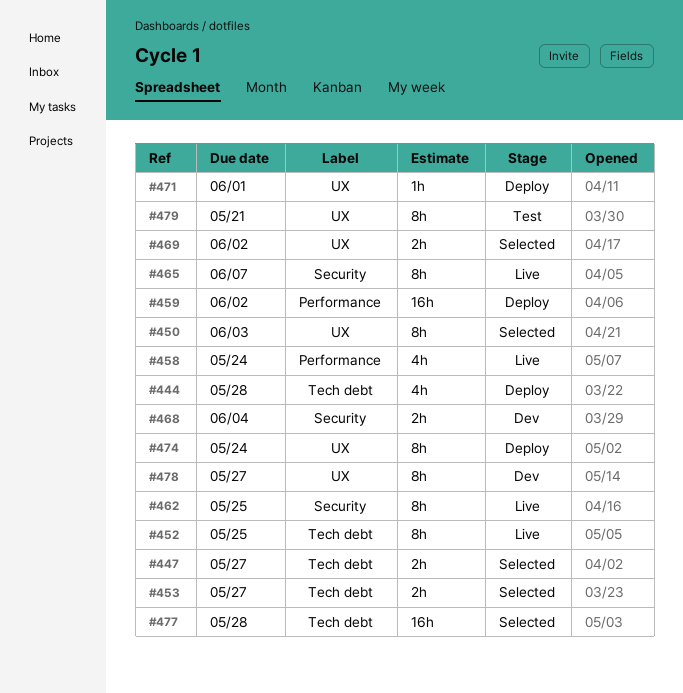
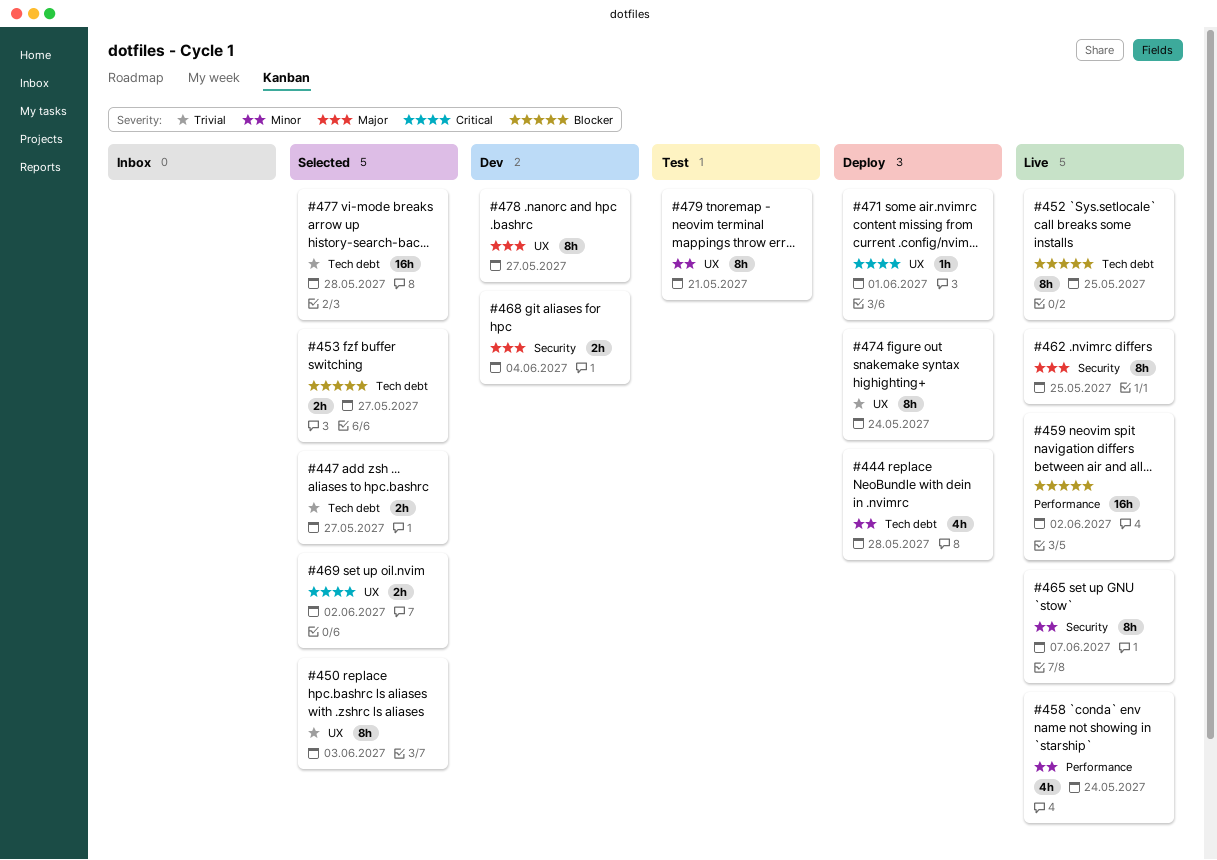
#459, status: Deploy -> Live

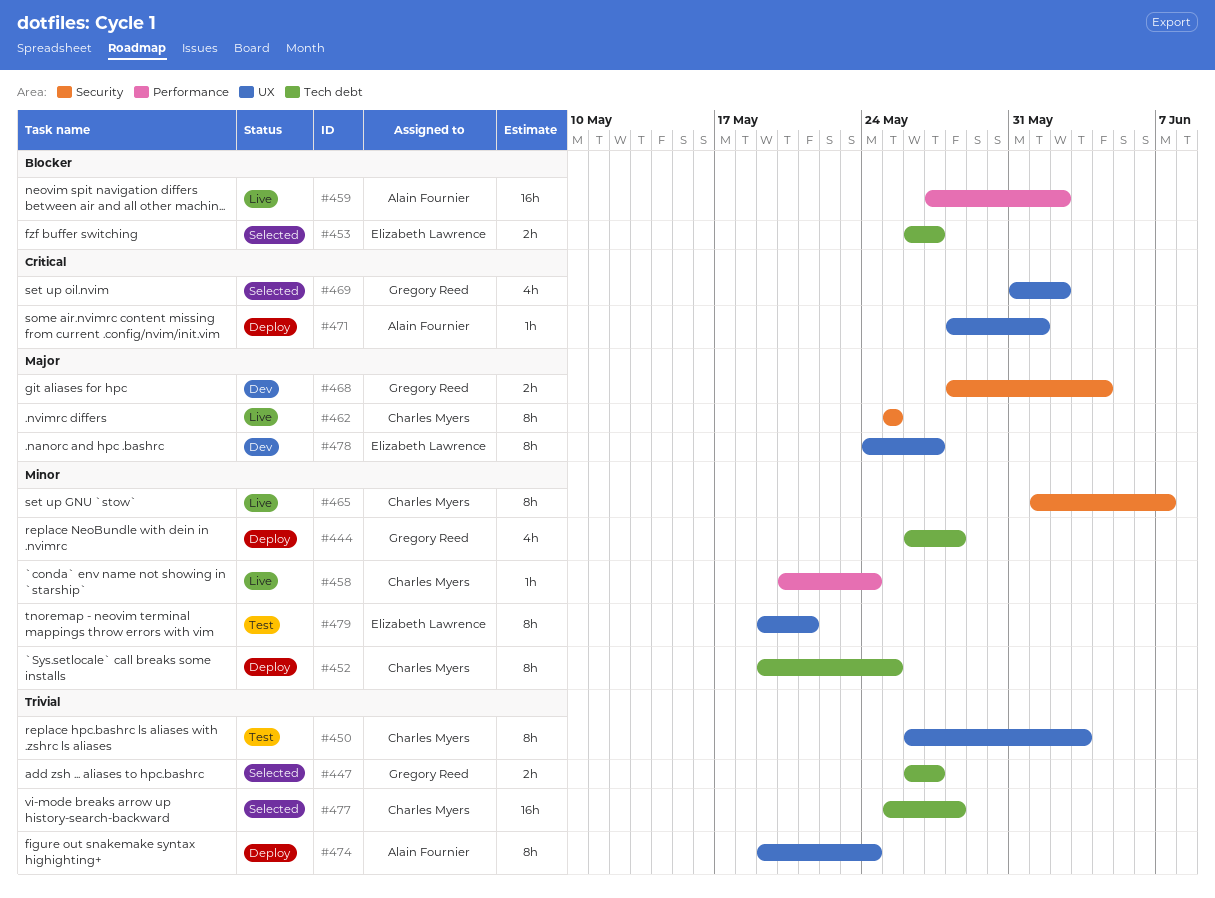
#450, status: Selected -> Test
#452, status: Live -> Deploy
#452, priority: Blocker -> Minor
#458, estimate: 4h -> 1h
#469, estimate: 2h -> 4h

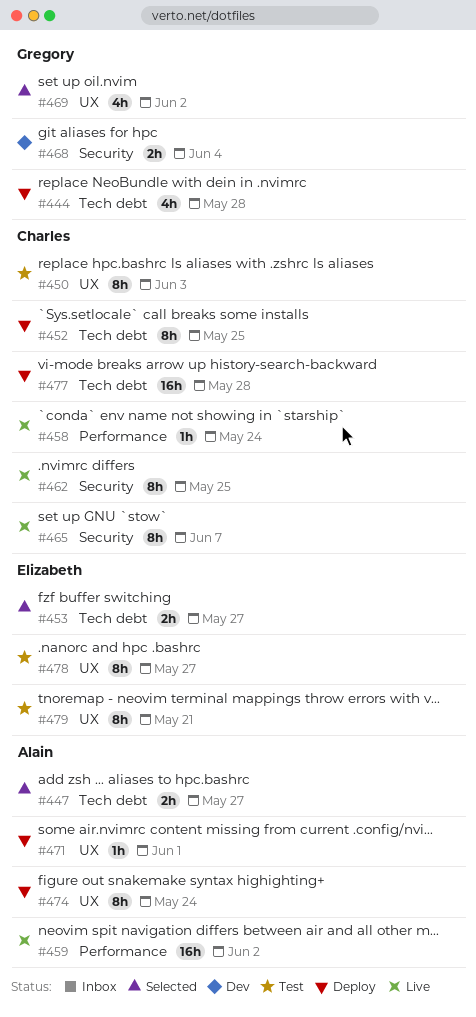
#447, owner: Gregory Reed -> Alain Fournier
#477, status: Selected -> Deploy
#478, status: Dev -> Test

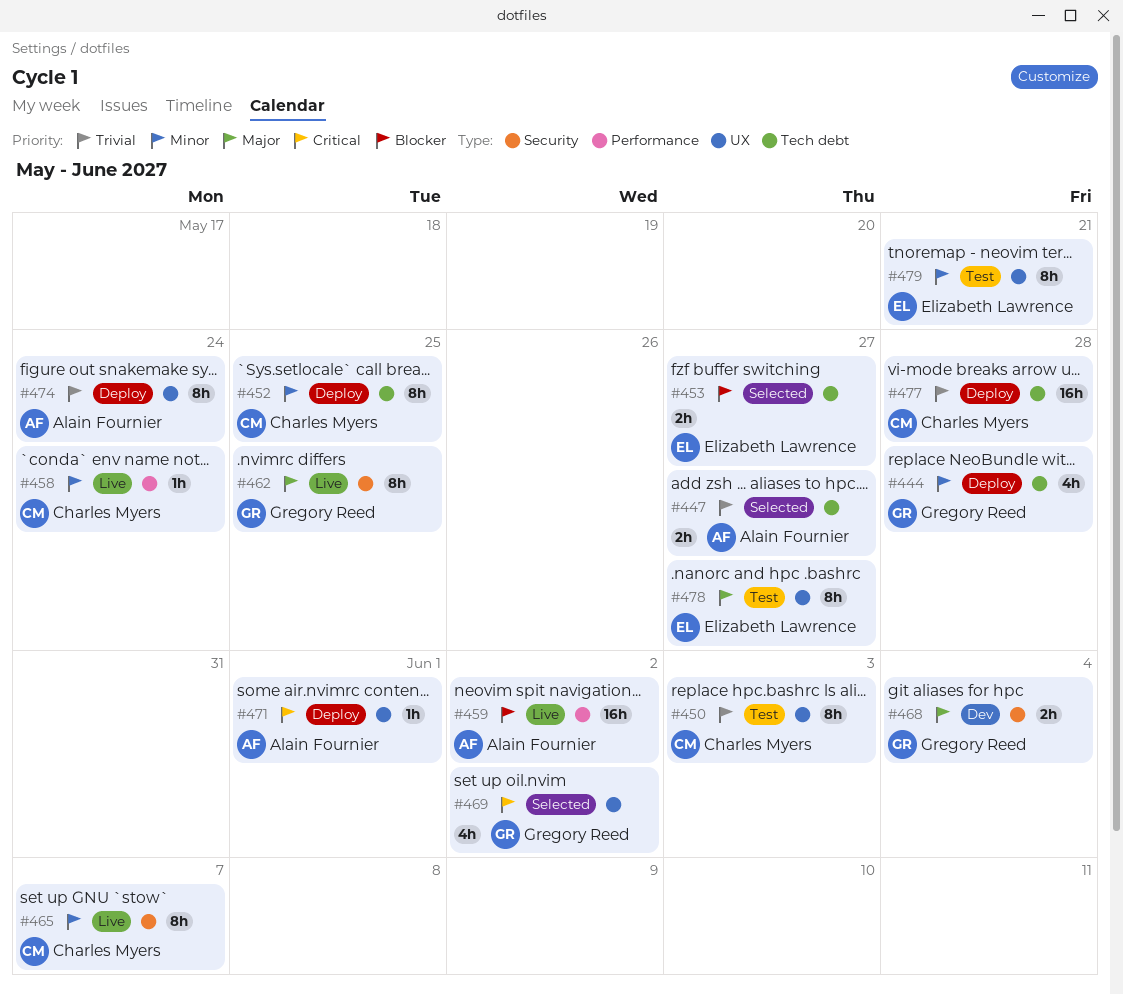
#462, owner: Charles Myers -> Gregory Reed

